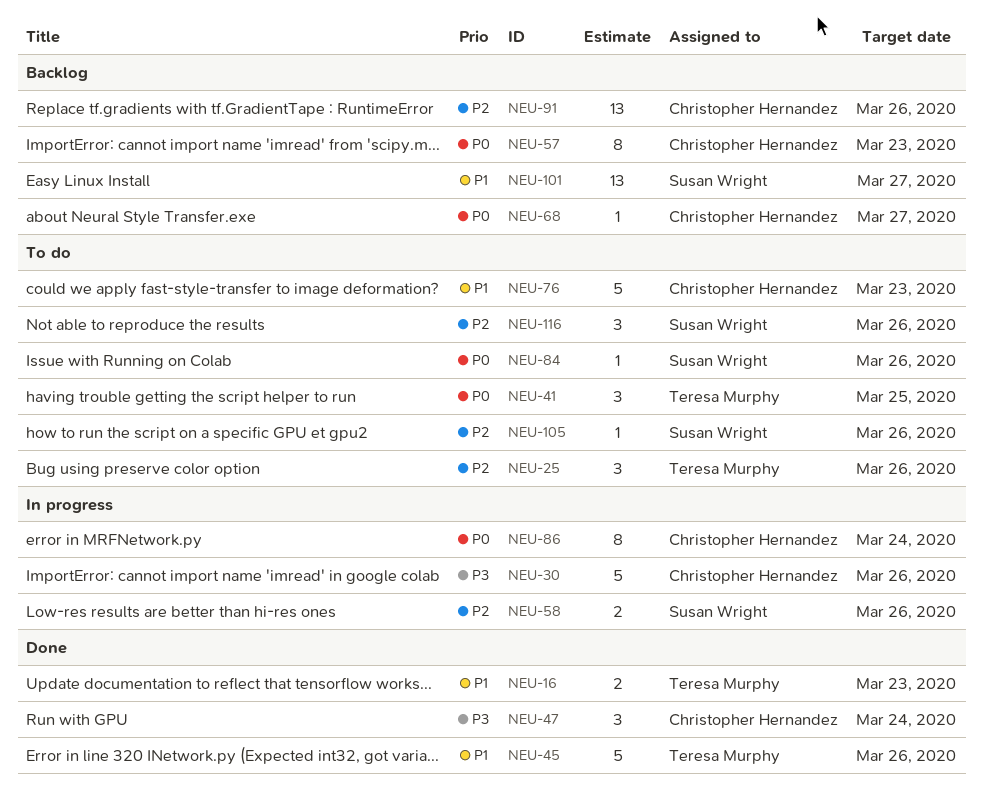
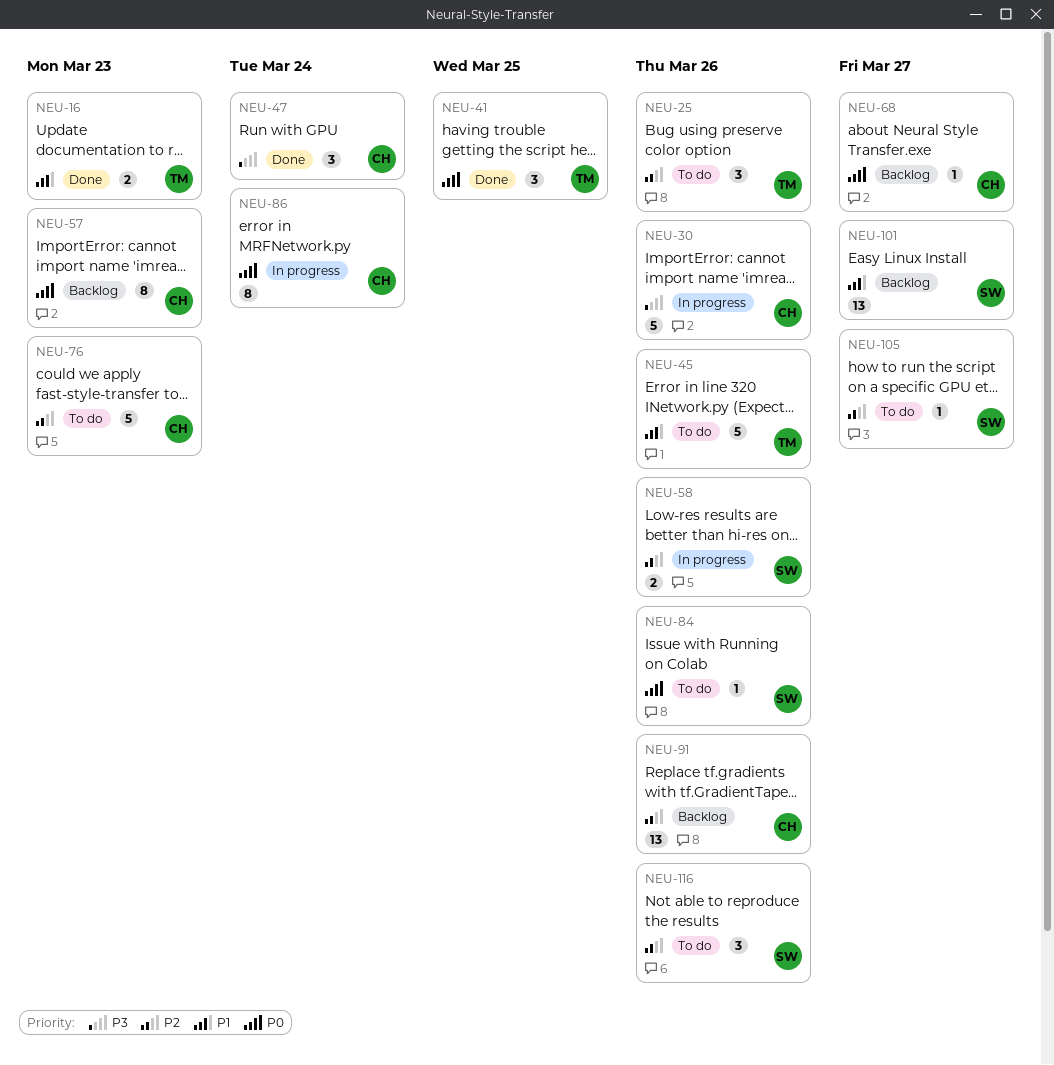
NEU-41, status: To do -> Done
NEU-45, status: Done -> To do
NEU-76, priority: P1 -> P2
NEU-105, due: Mar 26 -> Mar 27

